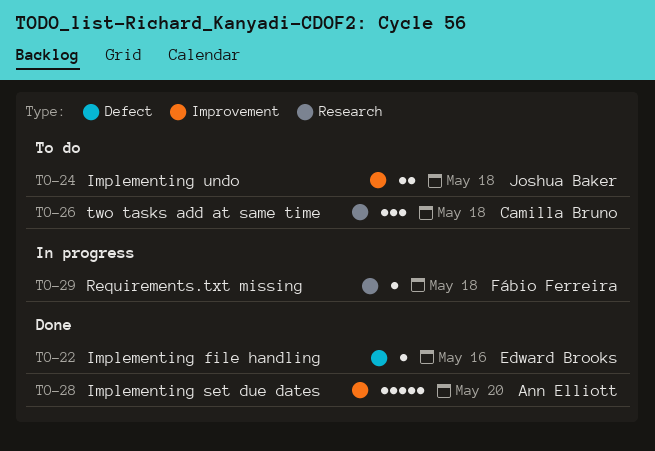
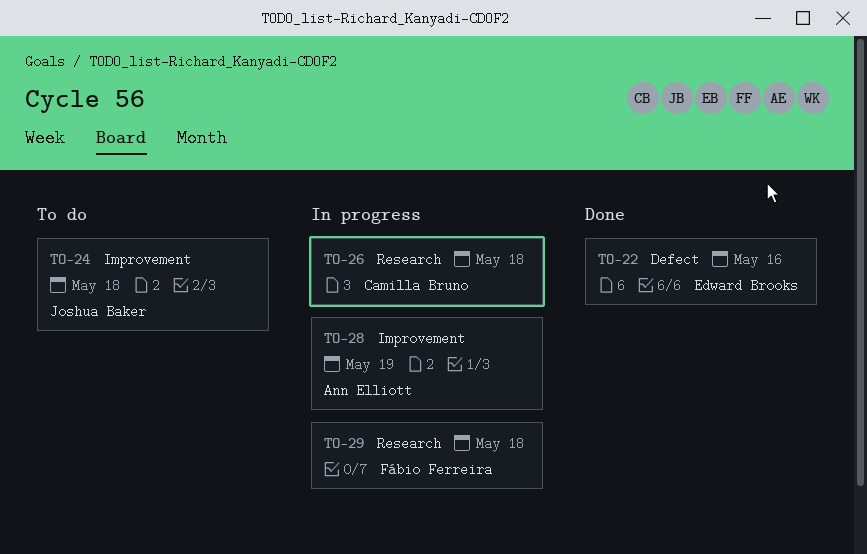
TO-26, status: To do -> In progress
TO-28, status: Done -> In progress
TO-28, due: May 20 -> May 19

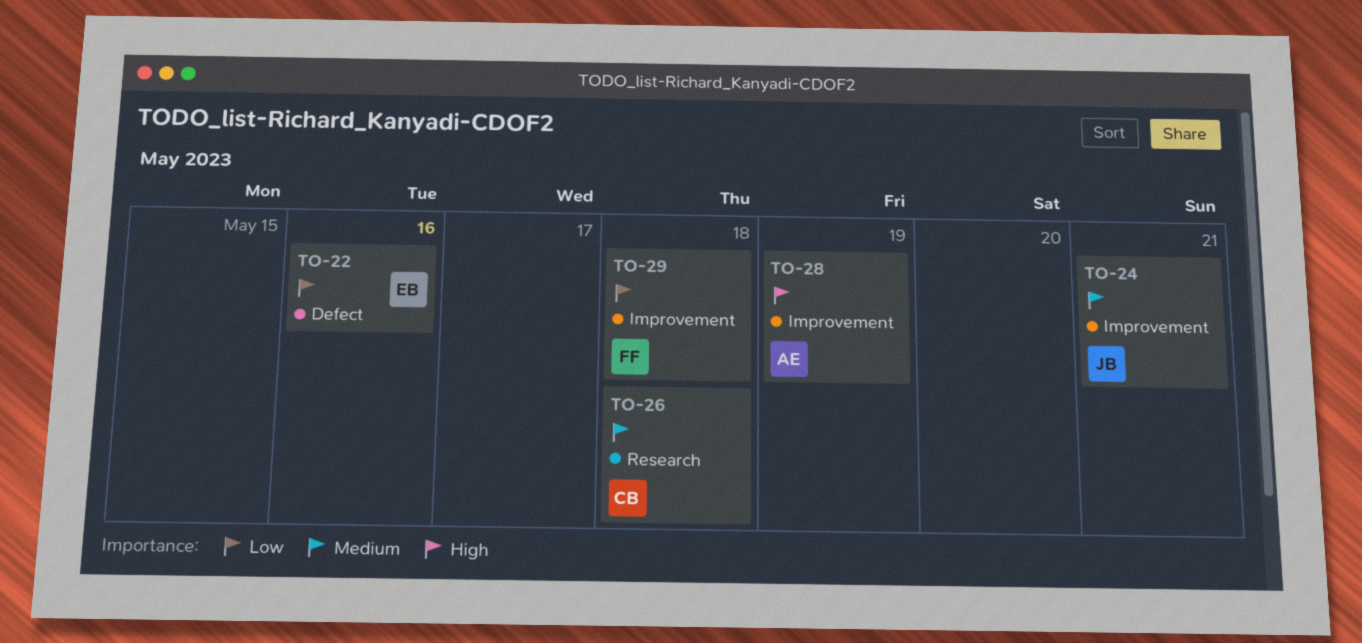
TO-24, due: May 18 -> May 21
TO-29, label: Research -> Improvement

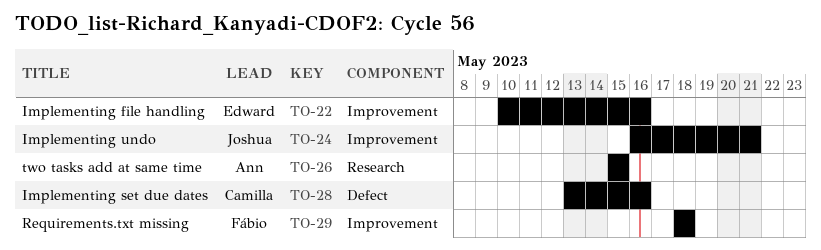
TO-22, label: Defect -> Improvement
TO-26, owner: Camilla -> Ann
TO-26, due: May 18 -> May 15
TO-28, owner: Ann -> Camilla
TO-28, label: Improvement -> Defect
TO-28, due: May 19 -> May 16

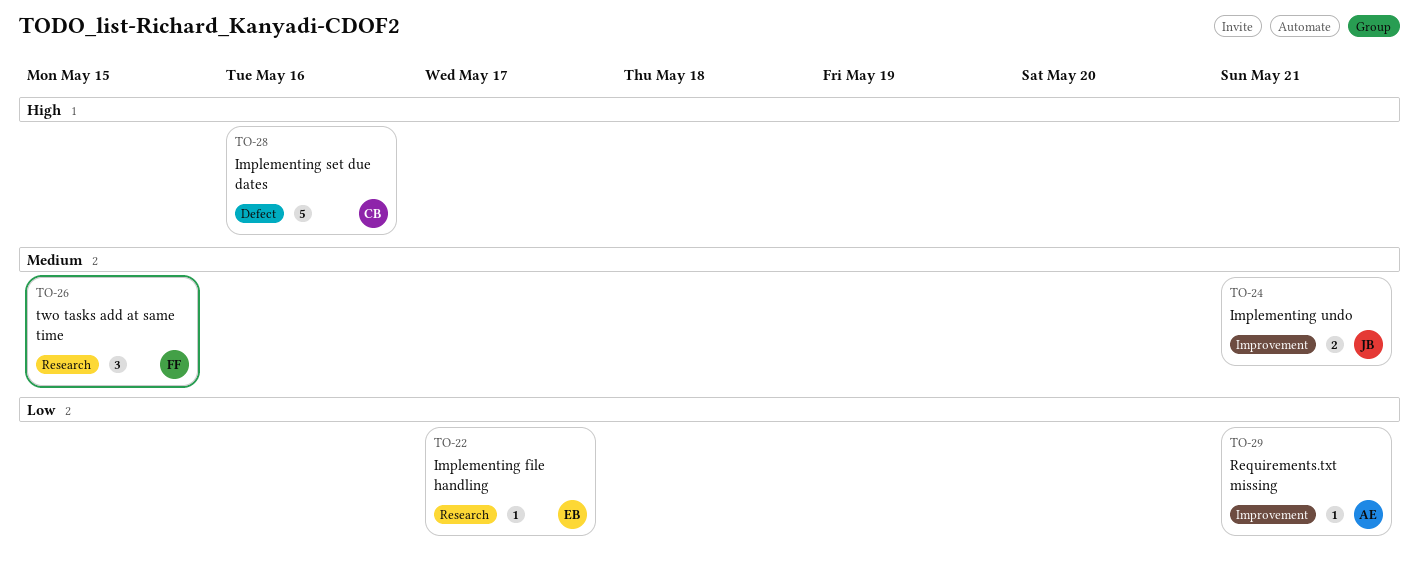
TO-22, label: Improvement -> Research
TO-22, due: May 16 -> May 17
TO-26, owner: Ann -> Fábio
TO-29, owner: Fábio -> Ann
TO-29, due: May 18 -> May 21

